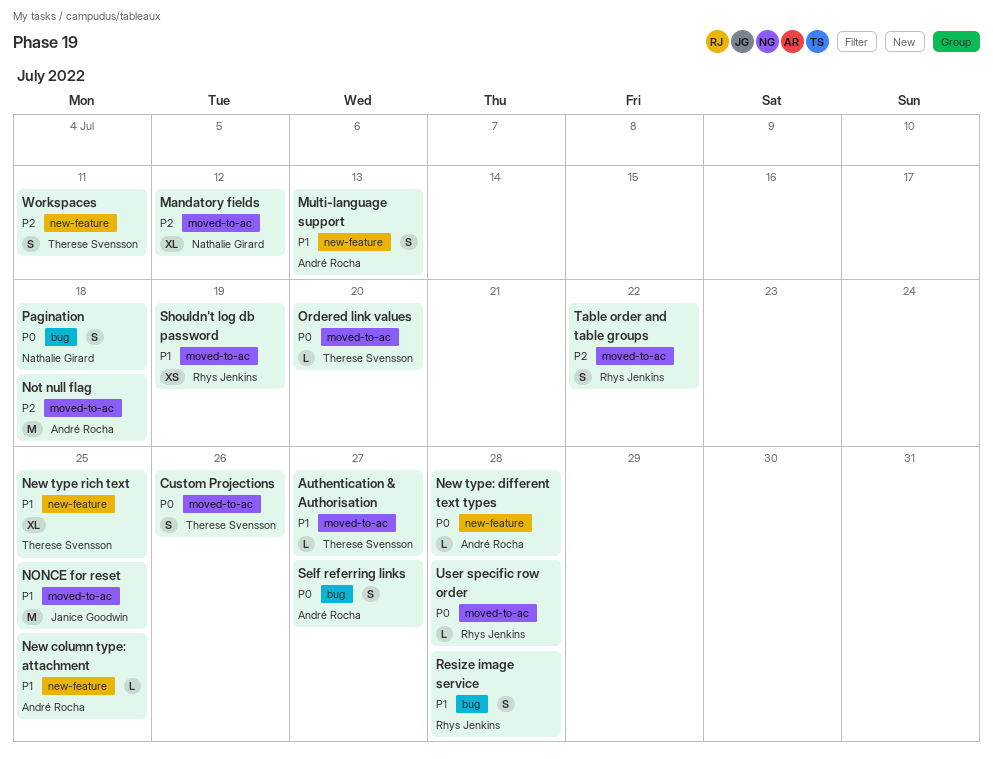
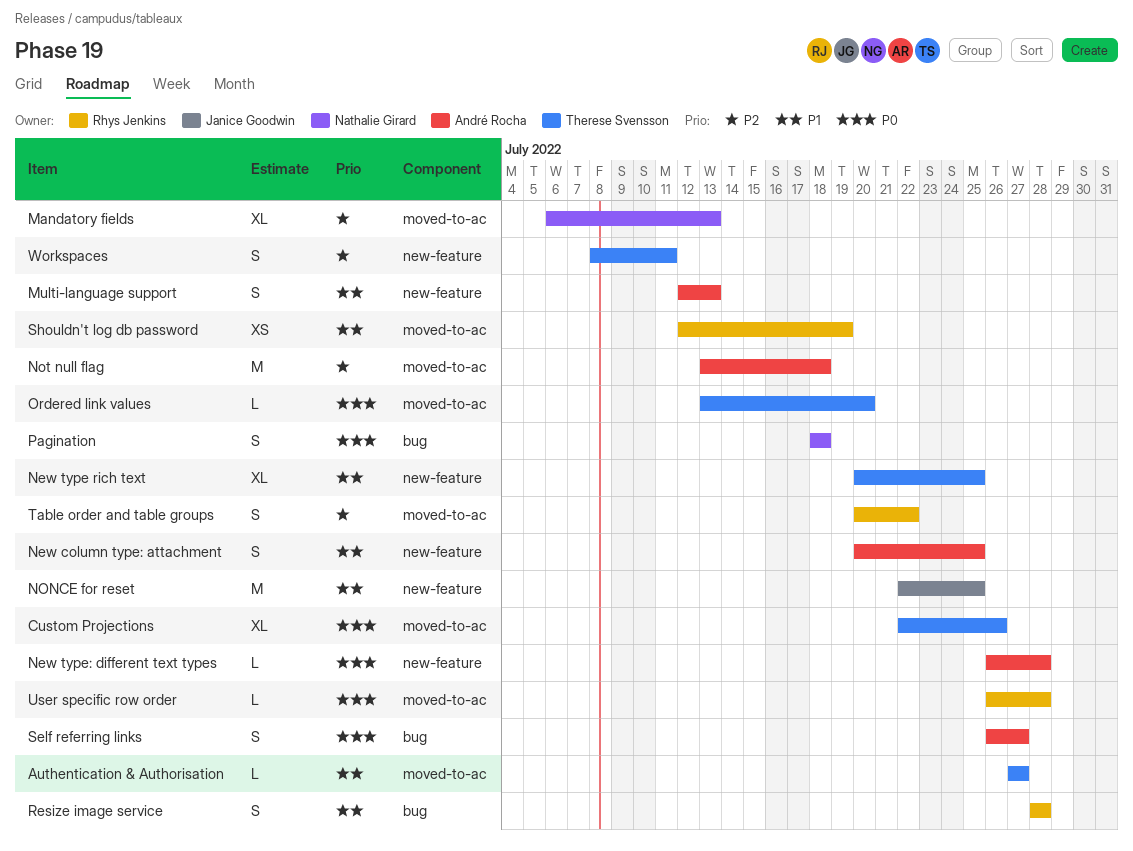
Custom Projections, estimate: S -> XL
Mandatory fields, due: Jul 12 -> Jul 13
New column type: attachment, estimate: L -> S
NONCE for reset, label: moved-to-ac -> new-feature

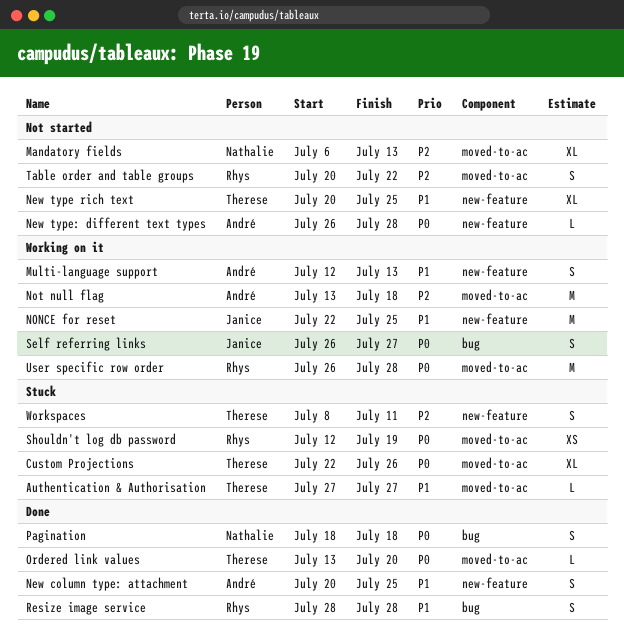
Self referring links, owner: André Rocha -> Janice Goodwin
Shouldn't log db password, priority: P1 -> P0
User specific row order, estimate: L -> M

